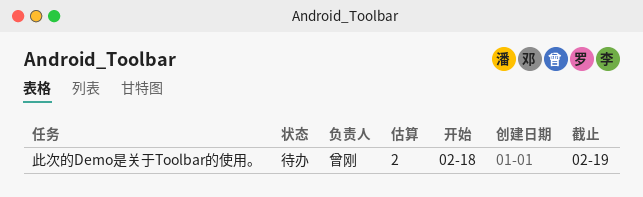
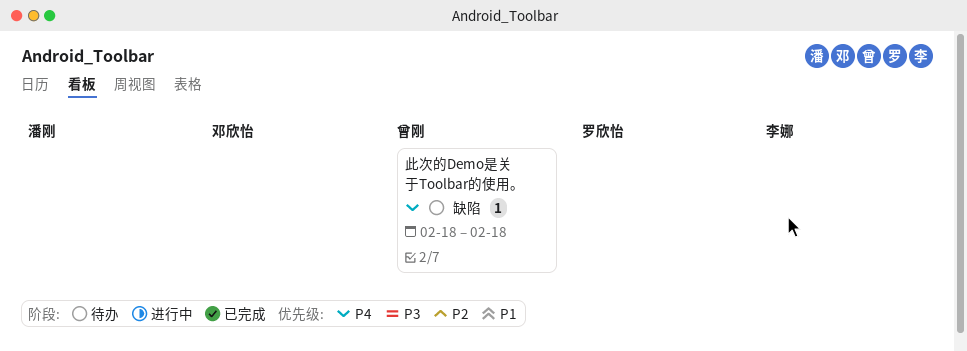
此次的Demo是关于Toolbar的使用。, estimate: 2 -> 1
此次的Demo是关于Toolbar的使用。, due: Feb 19 -> Feb 18

